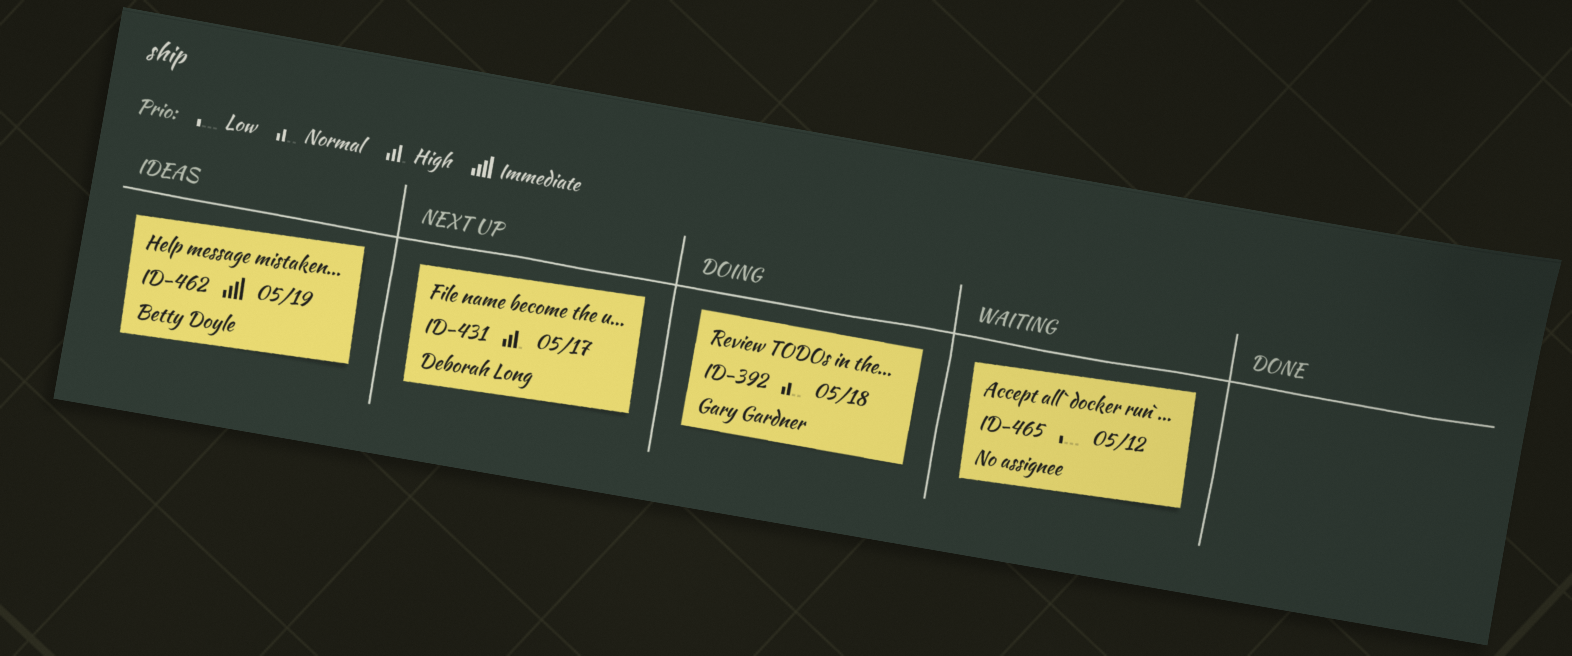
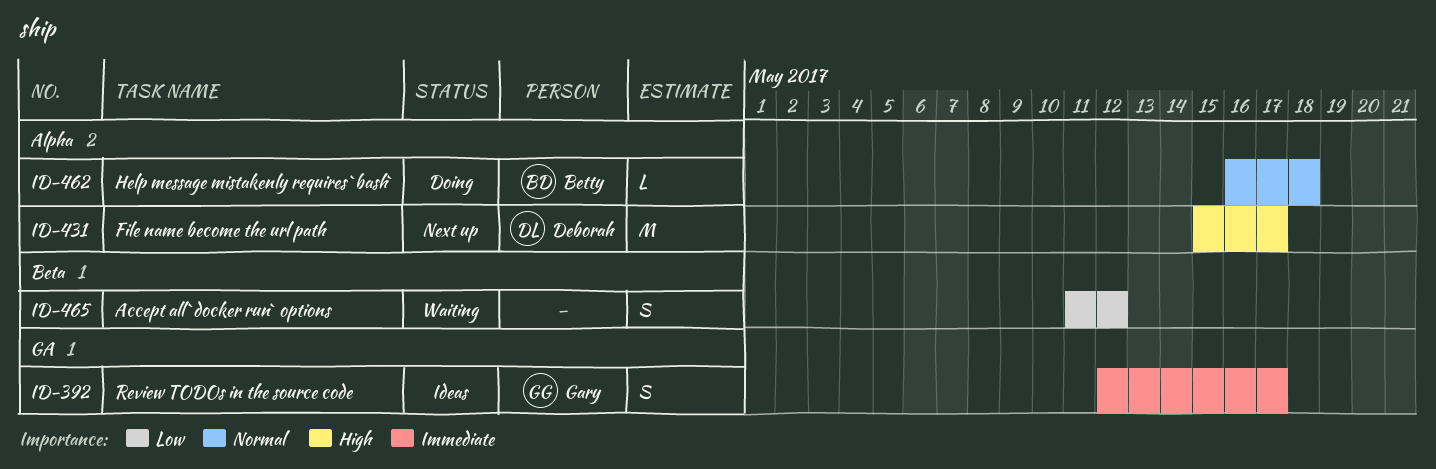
ID-392, status: Doing -> Ideas
ID-392, priority: Normal -> Immediate
ID-392, due: May 18 -> May 17
ID-462, status: Ideas -> Doing
ID-462, priority: Immediate -> Normal
ID-462, due: May 19 -> May 18

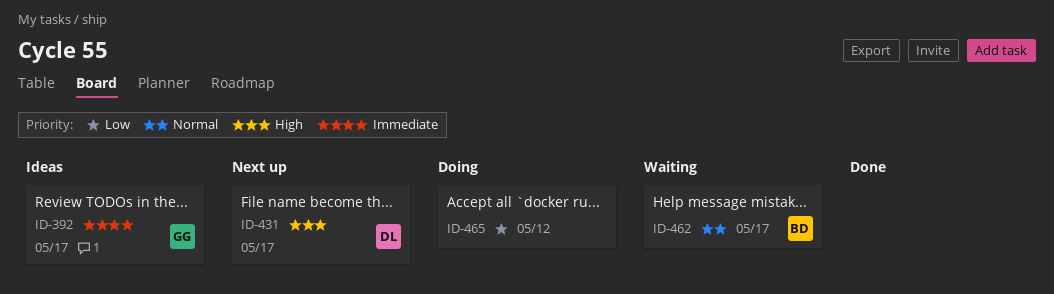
ID-462, status: Doing -> Waiting
ID-462, due: May 18 -> May 17
ID-465, status: Waiting -> Doing

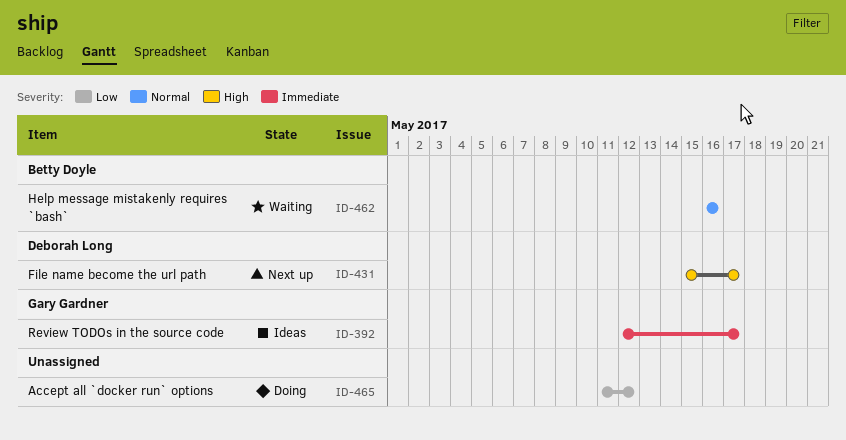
ID-462, due: May 17 -> May 16

